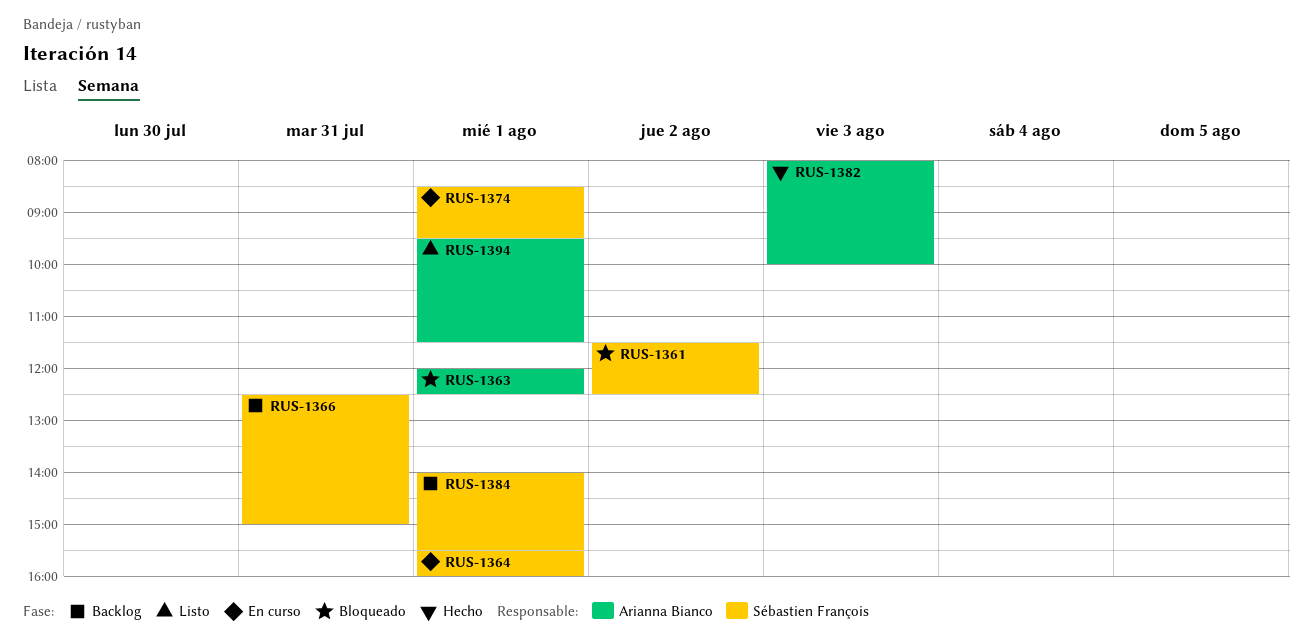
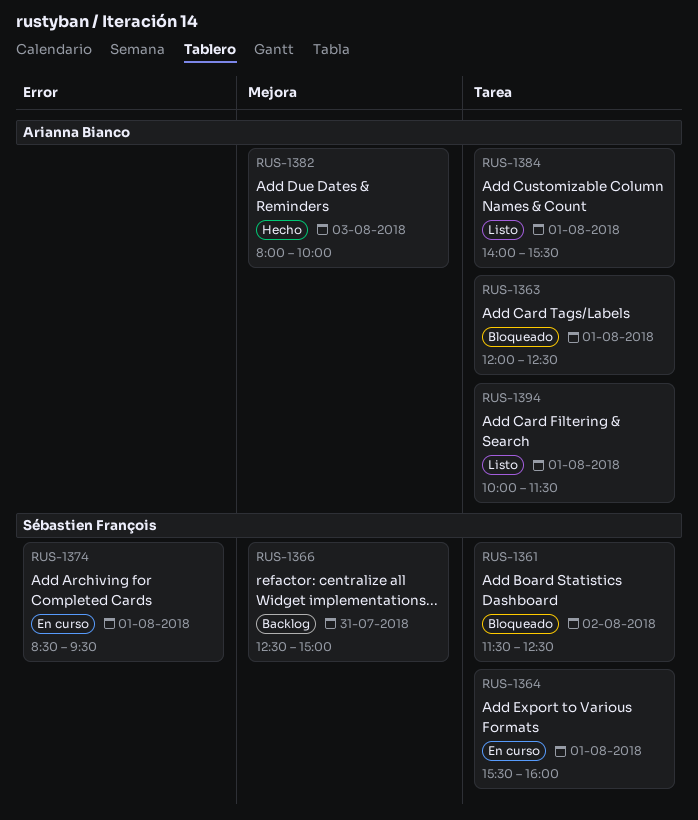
RUS-1384, status: Backlog -> Listo
RUS-1384, owner: Sébastien François -> Arianna Bianco
RUS-1394, begins: 09:30 -> 10:00

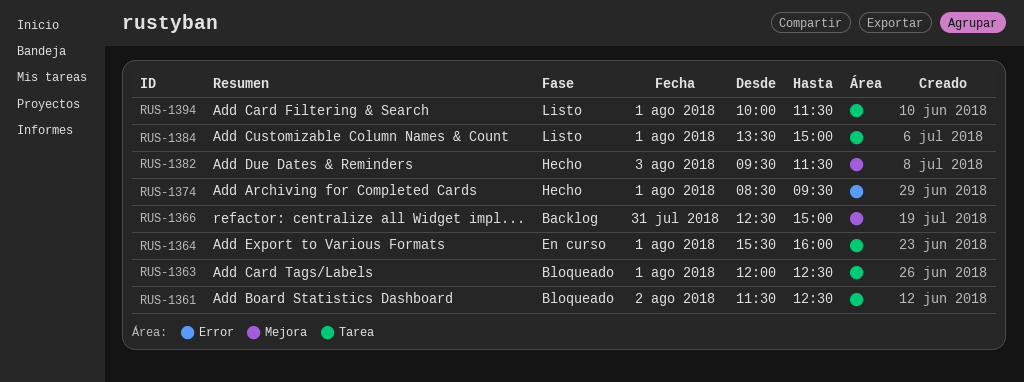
RUS-1374, status: En curso -> Hecho
RUS-1382, begins: 08:00 -> 09:30
RUS-1382, ends: 10:00 -> 11:30
RUS-1384, begins: 14:00 -> 13:30
RUS-1384, ends: 15:30 -> 15:00

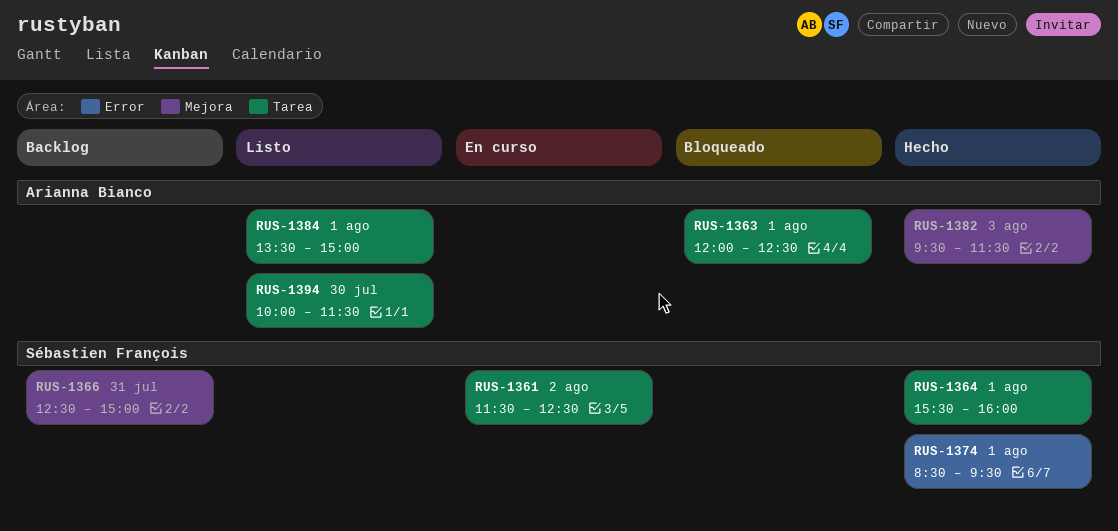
RUS-1361, status: Bloqueado -> En curso
RUS-1364, status: En curso -> Hecho
RUS-1394, day: Aug 1 -> Jul 30

